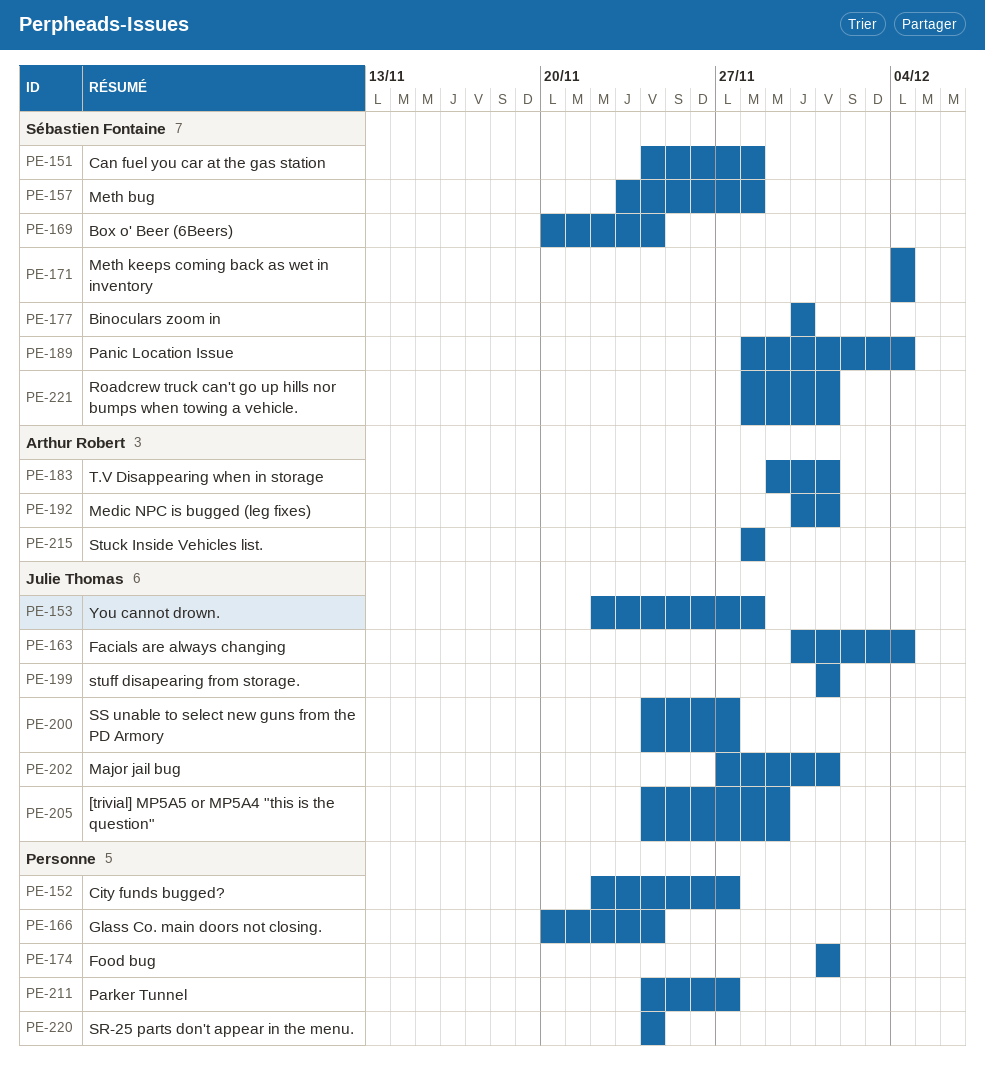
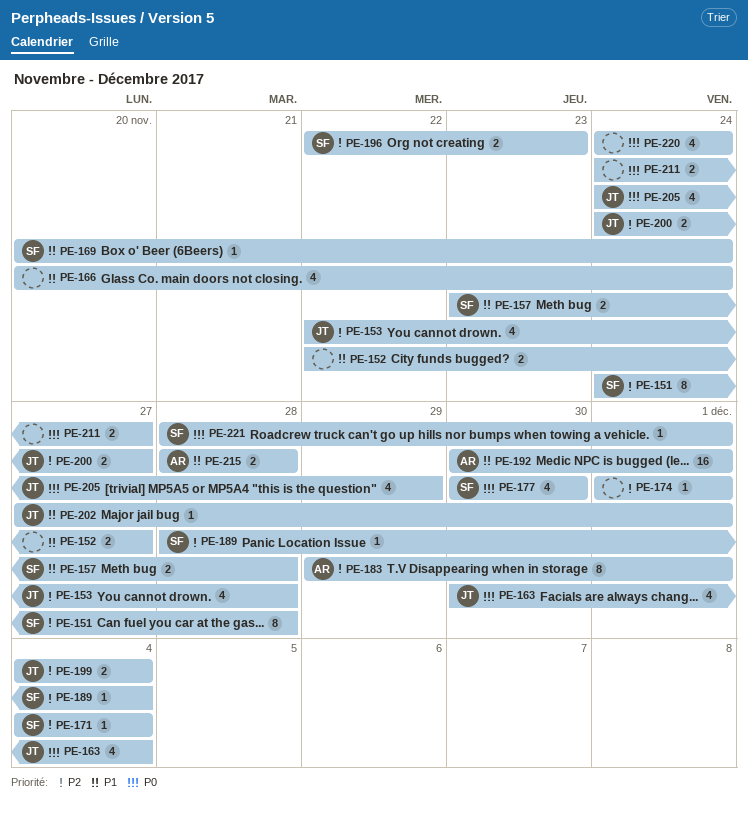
PE-196: none -> present
PE-199, start: Dec 1 -> Dec 4
PE-199, due: Dec 1 -> Dec 4

